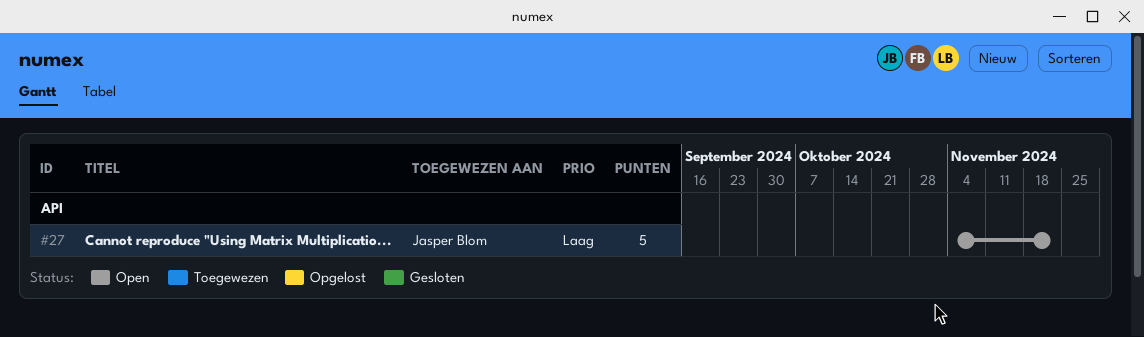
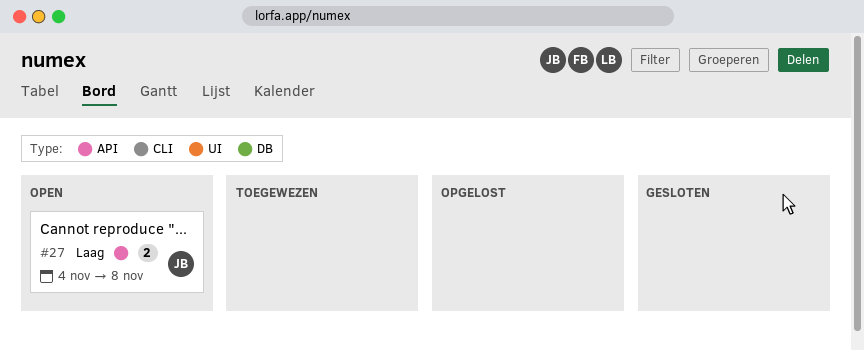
#27, estimate: 5 -> 2
#27, due: Nov 22 -> Nov 8

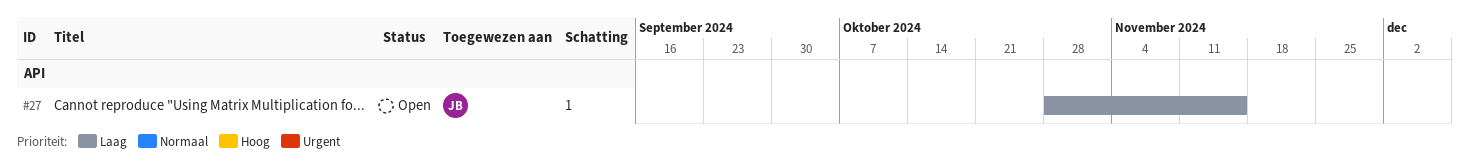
#27, estimate: 2 -> 1
#27, start: Nov 4 -> Oct 28
#27, due: Nov 8 -> Nov 15

